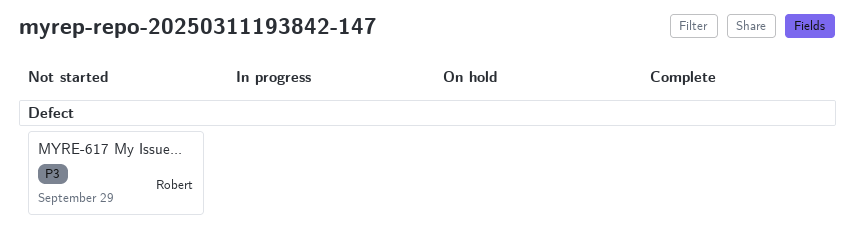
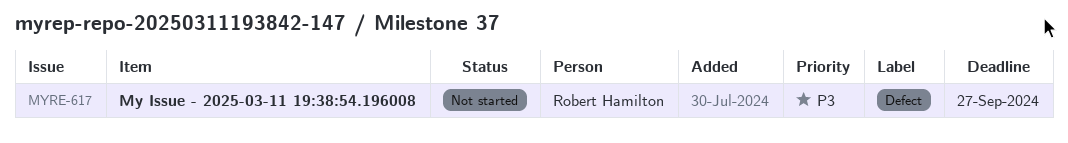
MYRE-617, due: Sep 29 -> Sep 27

